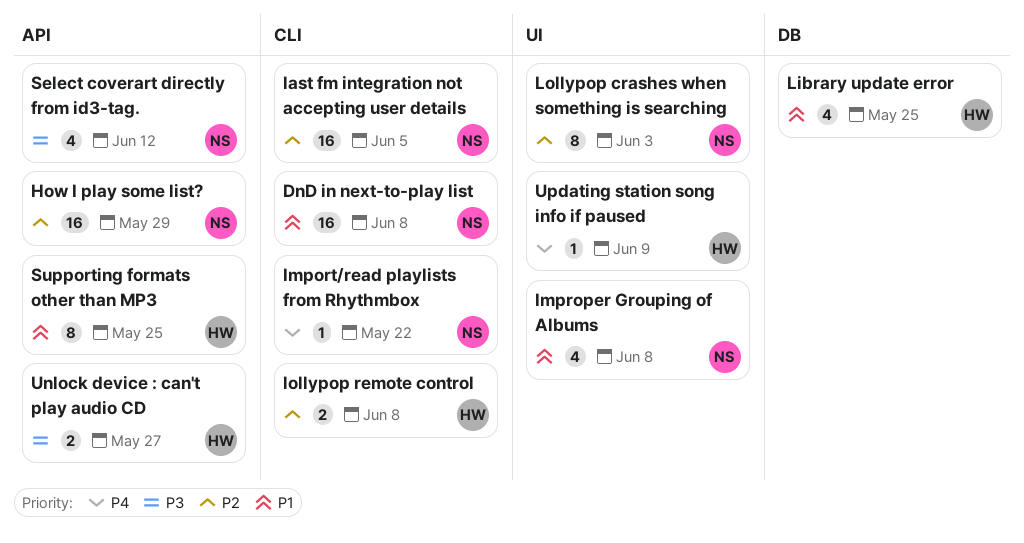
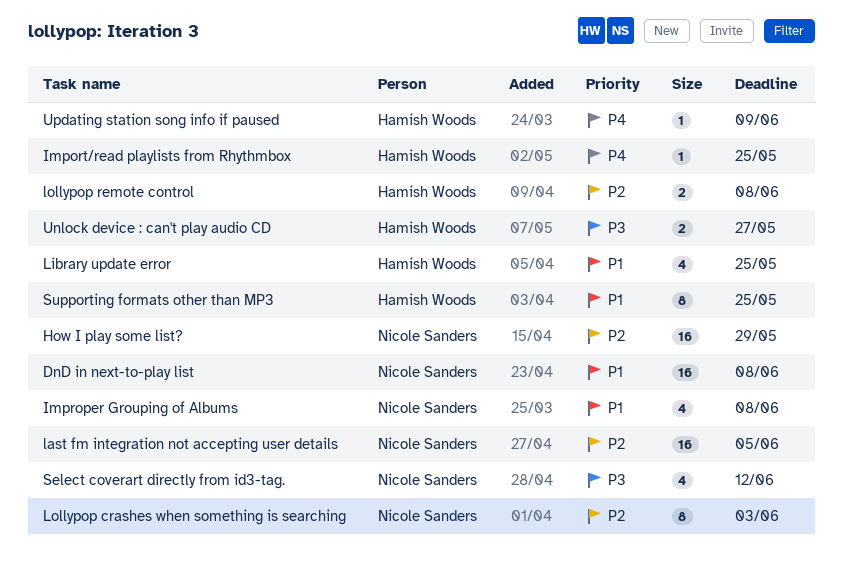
Import/read playlists from Rhythmbox, owner: Nicole Sanders -> Hamish Woods
Import/read playlists from Rhythmbox, due: May 22 -> May 25

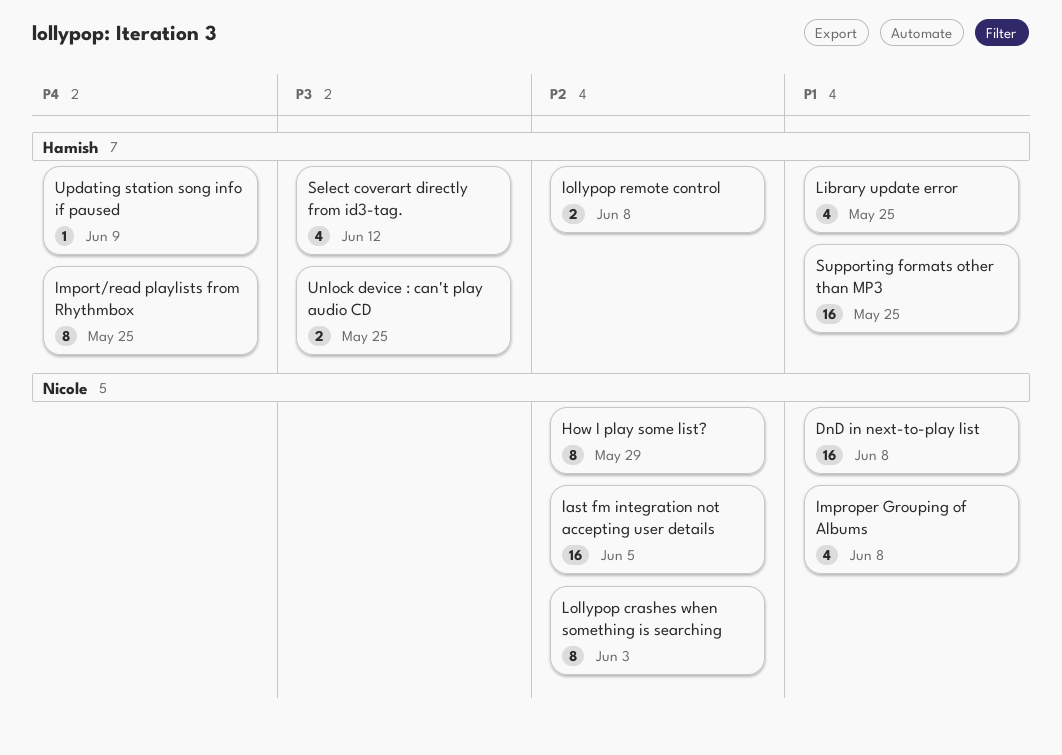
How I play some list?, estimate: 16 -> 8
Import/read playlists from Rhythmbox, estimate: 1 -> 8
Select coverart directly from id3-tag., owner: Nicole Sanders -> Hamish Woods
Supporting formats other than MP3, estimate: 8 -> 16
Unlock device : can't play audio CD, due: May 27 -> May 25

